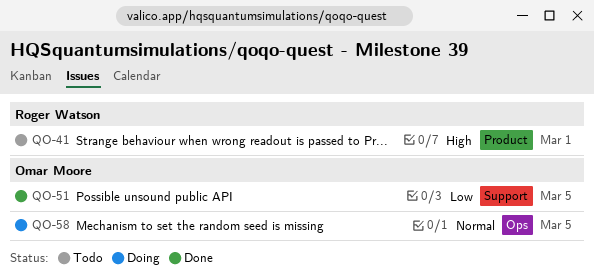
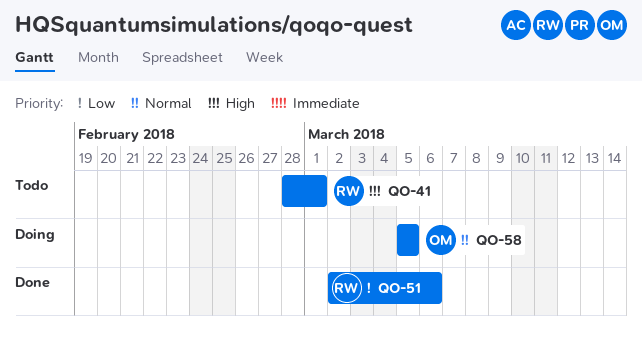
QO-51, owner: Omar Moore -> Roger Watson
QO-51, due: Mar 5 -> Mar 6

